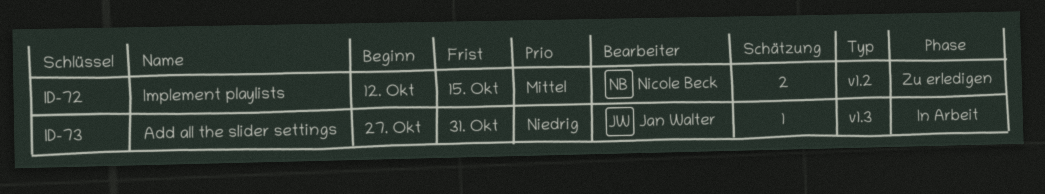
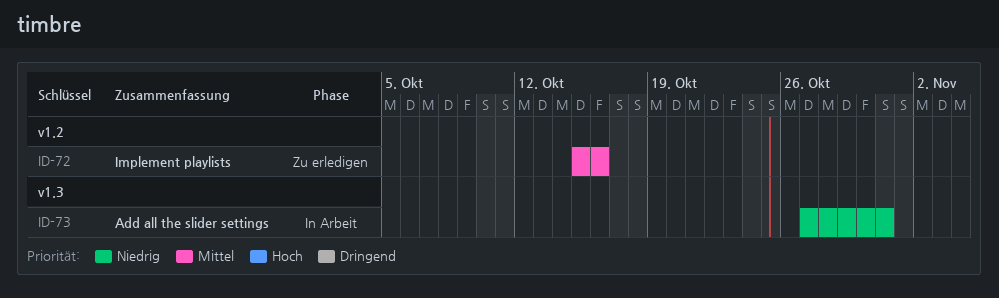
ID-72, start: Oct 12 -> Oct 15
ID-72, due: Oct 15 -> Oct 16

